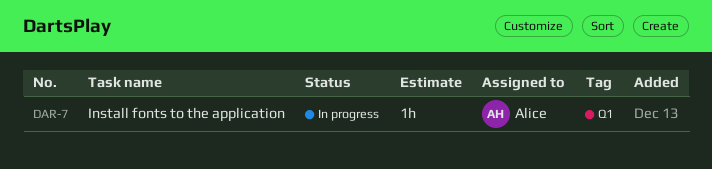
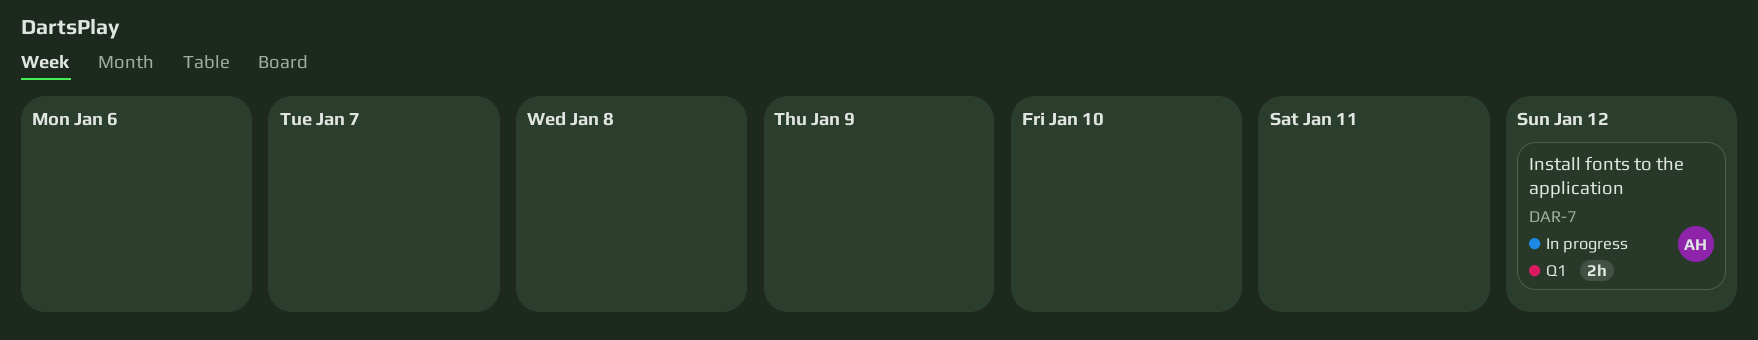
DAR-7, estimate: 1h -> 2h

